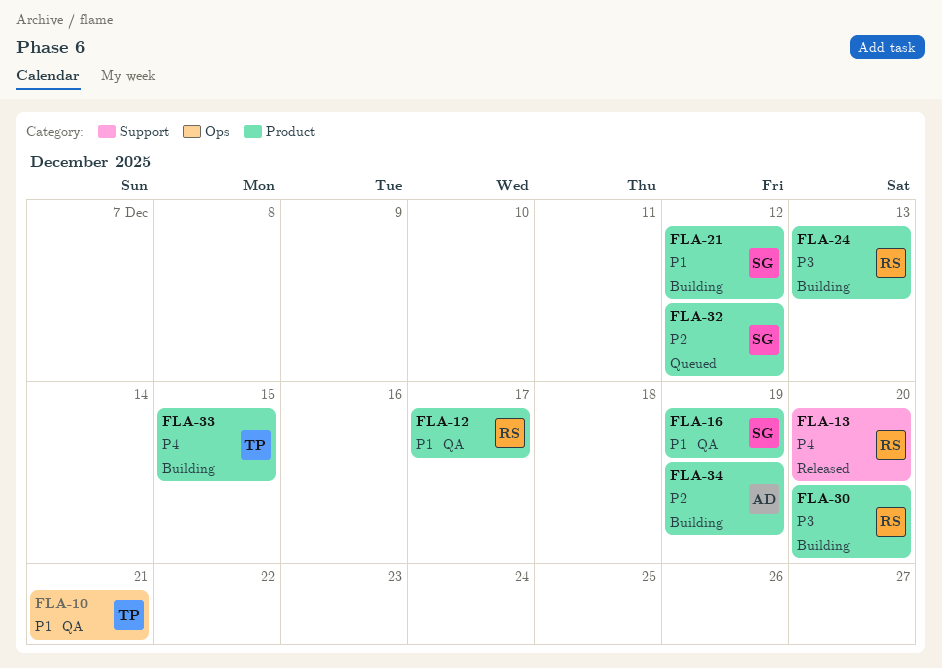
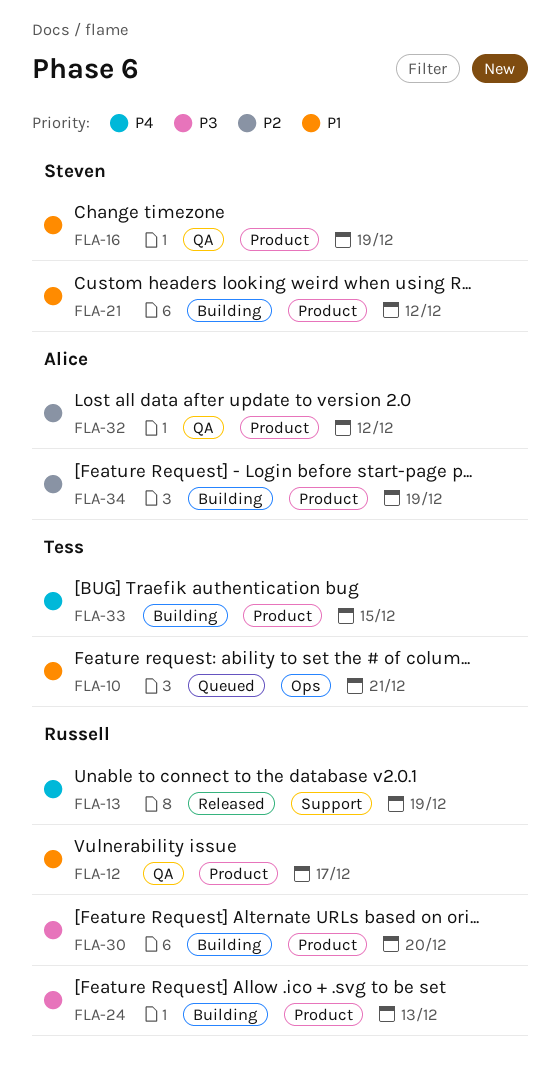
FLA-10, status: QA -> Queued
FLA-13, due: Dec 20 -> Dec 19
FLA-32, status: Queued -> QA
FLA-32, owner: Steven -> Alice

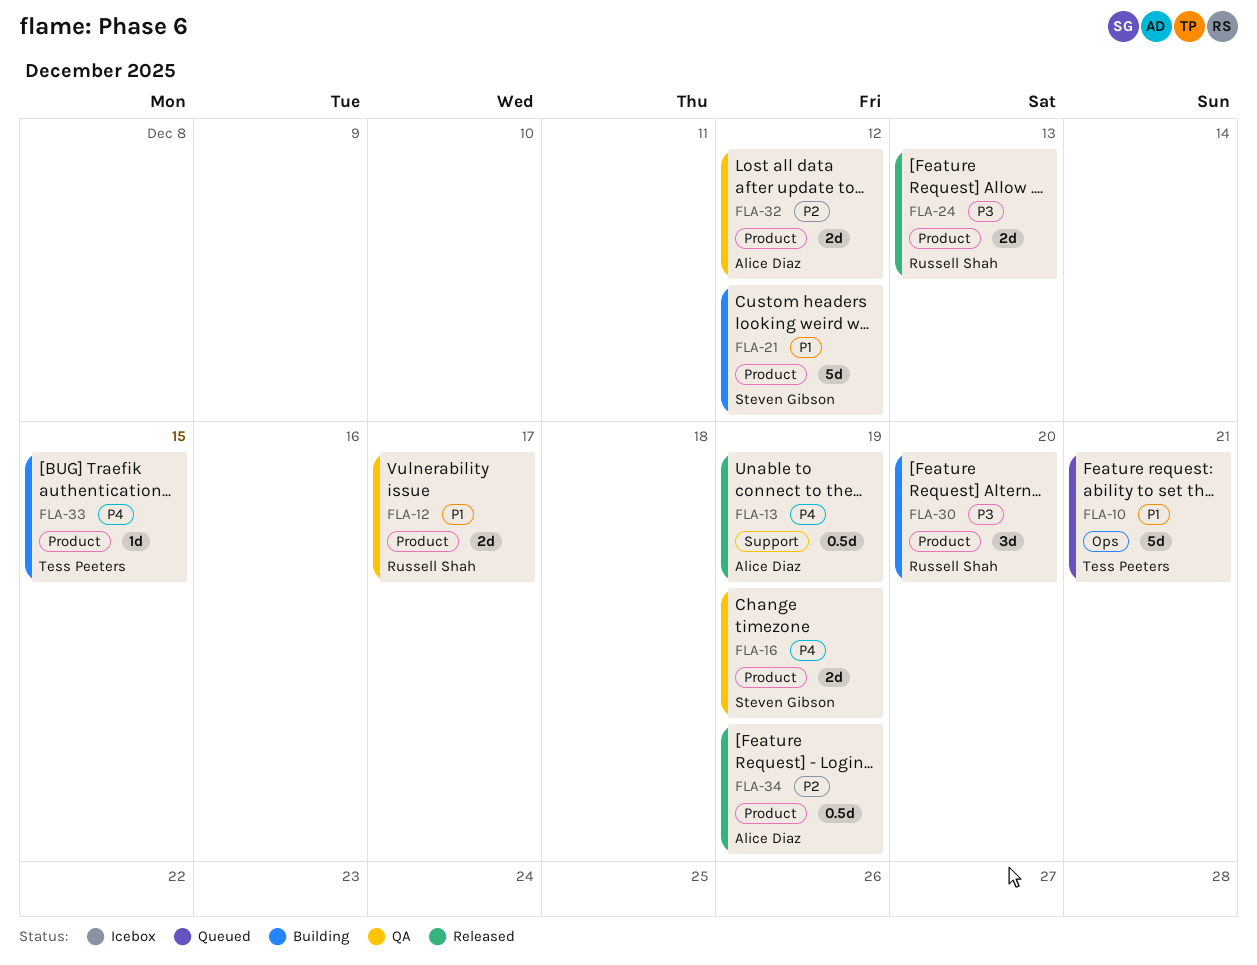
FLA-13, owner: Russell Shah -> Alice Diaz
FLA-16, priority: P1 -> P4
FLA-24, status: Building -> Released
FLA-34, status: Building -> Released

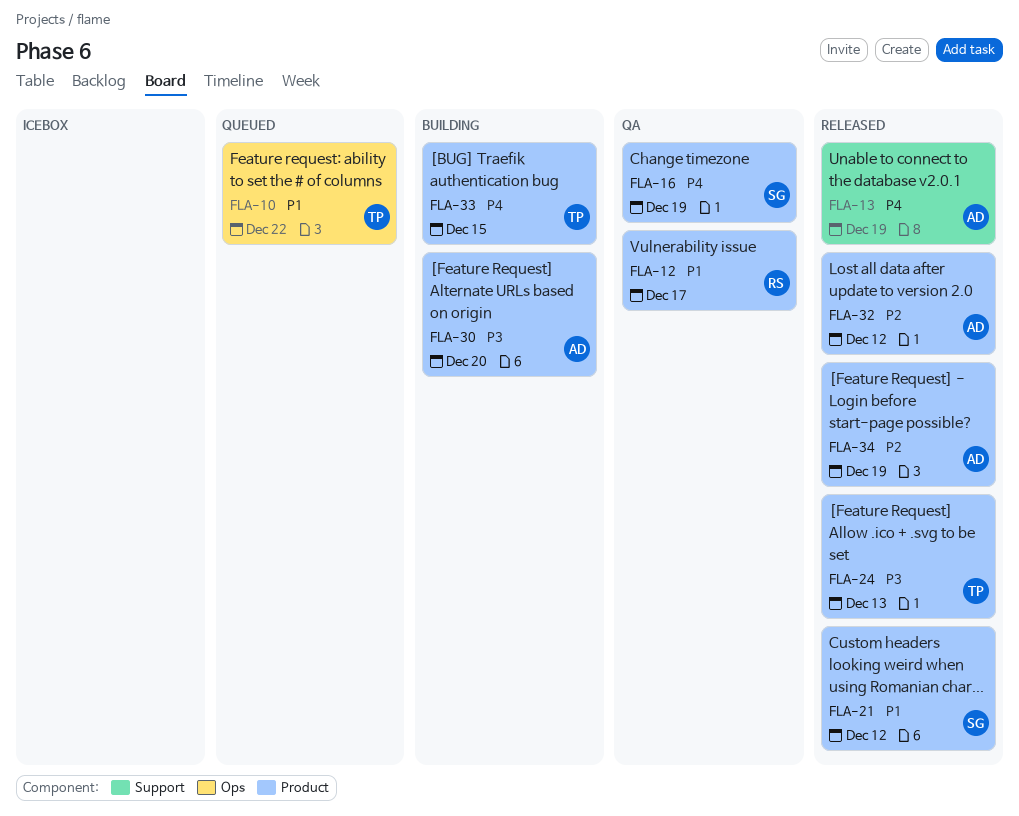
FLA-10, due: Dec 21 -> Dec 22
FLA-21, status: Building -> Released
FLA-24, owner: Russell Shah -> Tess Peeters
FLA-30, owner: Russell Shah -> Alice Diaz
FLA-32, status: QA -> Released

